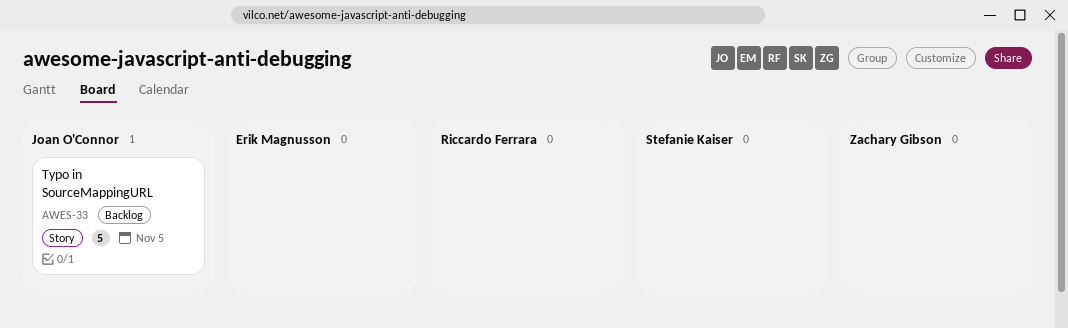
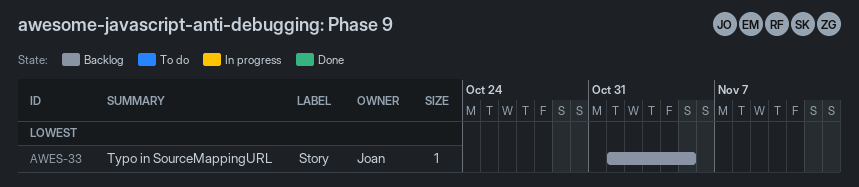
AWES-33, estimate: 5 -> 1

